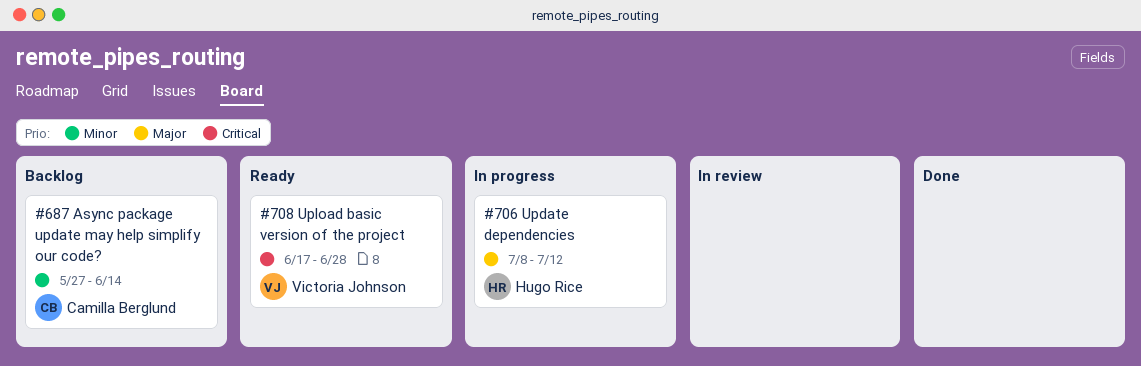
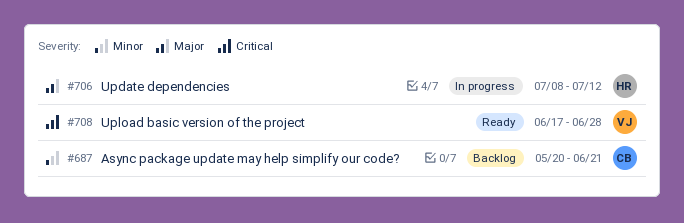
#687, start: May 27 -> May 20
#687, due: Jun 14 -> Jun 21

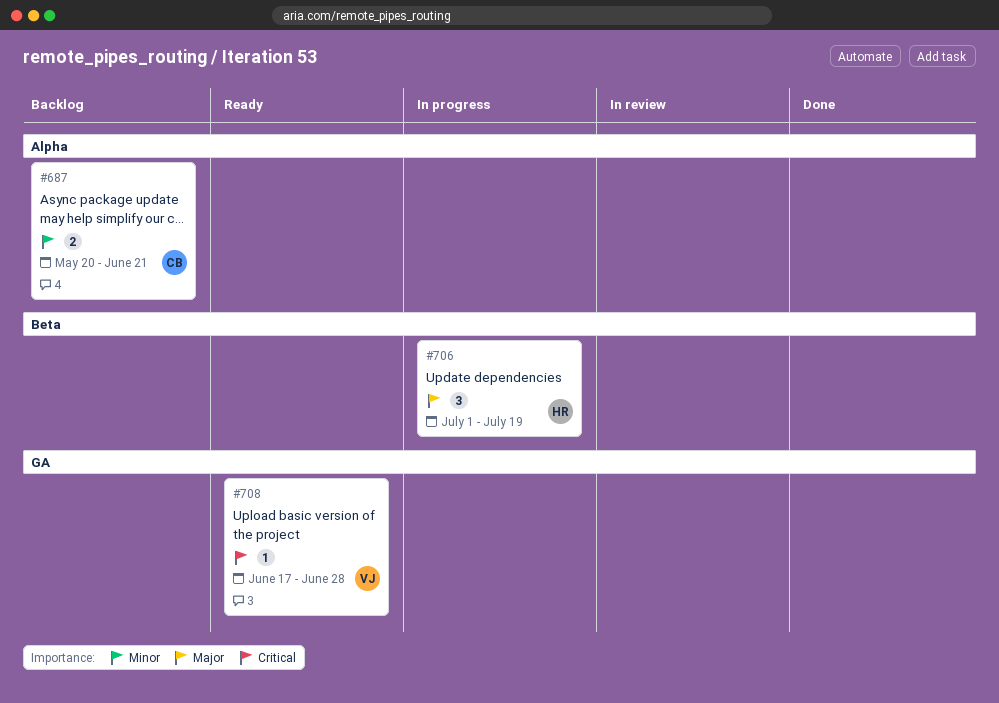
#706, start: Jul 8 -> Jul 1
#706, due: Jul 12 -> Jul 19

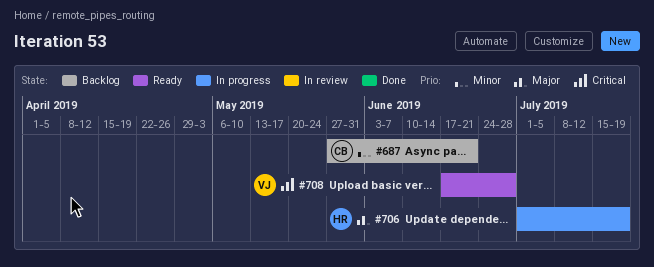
#687, start: May 20 -> May 27

